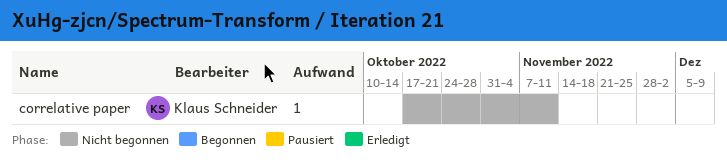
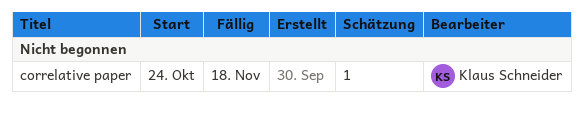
correlative paper, start: Oct 17 -> Oct 24
correlative paper, due: Nov 11 -> Nov 18

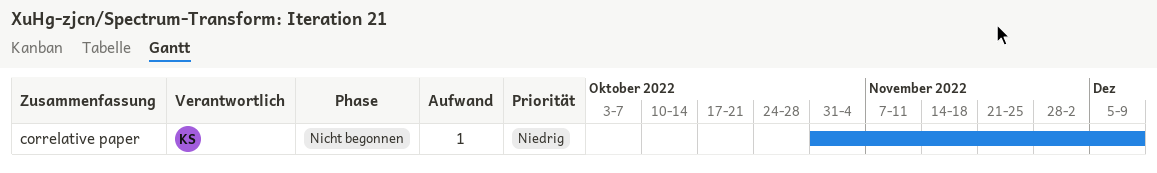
correlative paper, start: Oct 24 -> Oct 31
correlative paper, due: Nov 18 -> Dec 9

